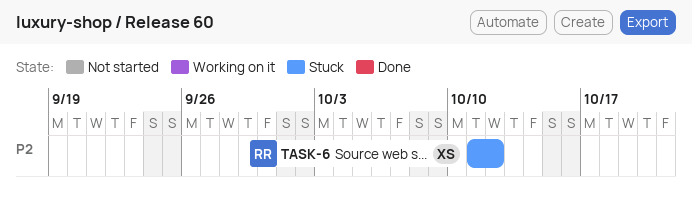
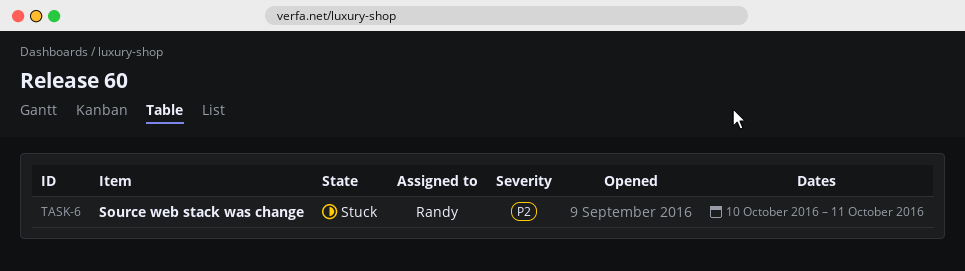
TASK-6, start: Oct 11 -> Oct 10
TASK-6, due: Oct 12 -> Oct 11

